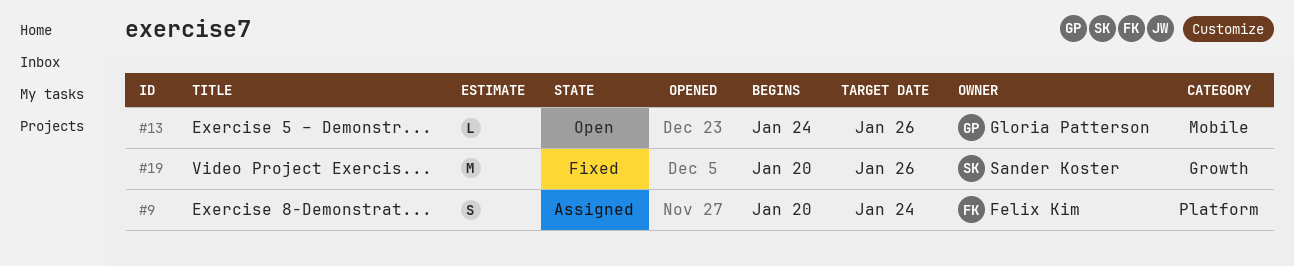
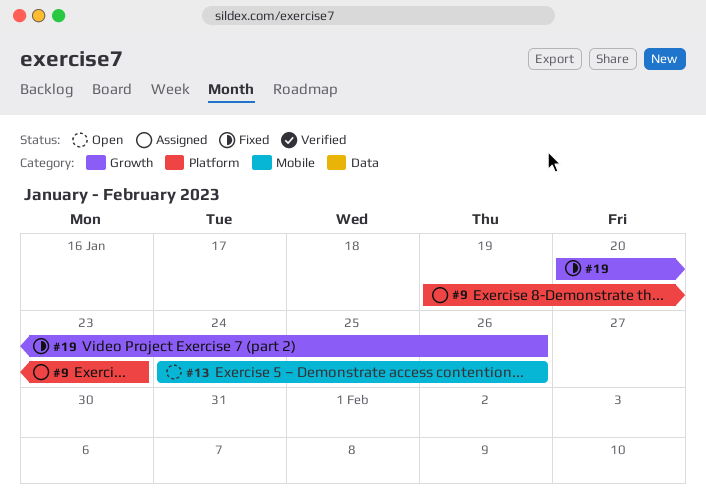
#9, start: Jan 20 -> Jan 19
#9, due: Jan 24 -> Jan 23

